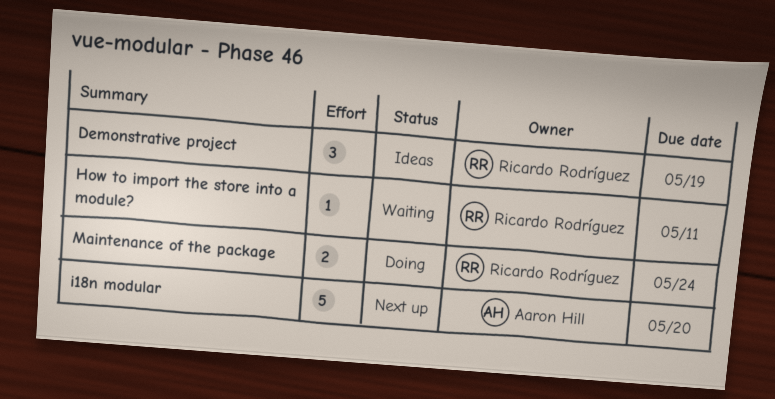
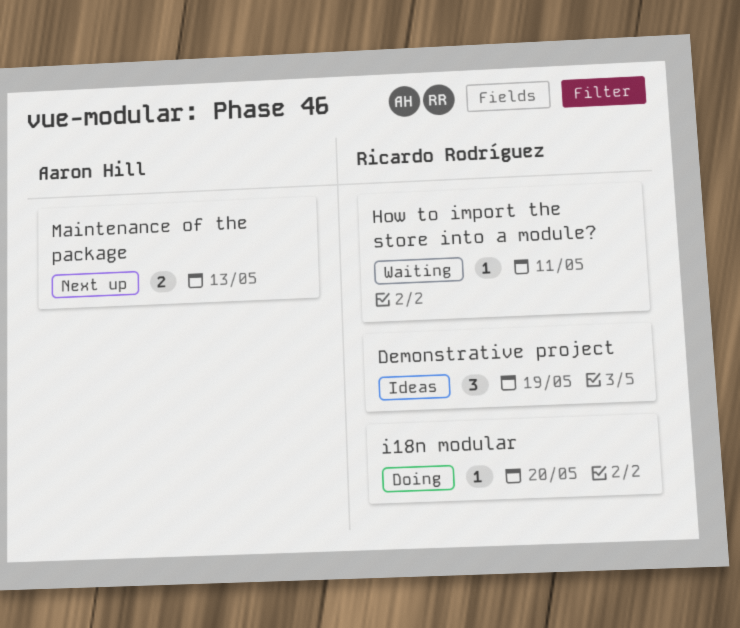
i18n modular, status: Next up -> Doing
i18n modular, owner: Aaron Hill -> Ricardo Rodríguez
i18n modular, estimate: 5 -> 1
Maintenance of the package, status: Doing -> Next up
Maintenance of the package, owner: Ricardo Rodríguez -> Aaron Hill
Maintenance of the package, due: May 24 -> May 13

